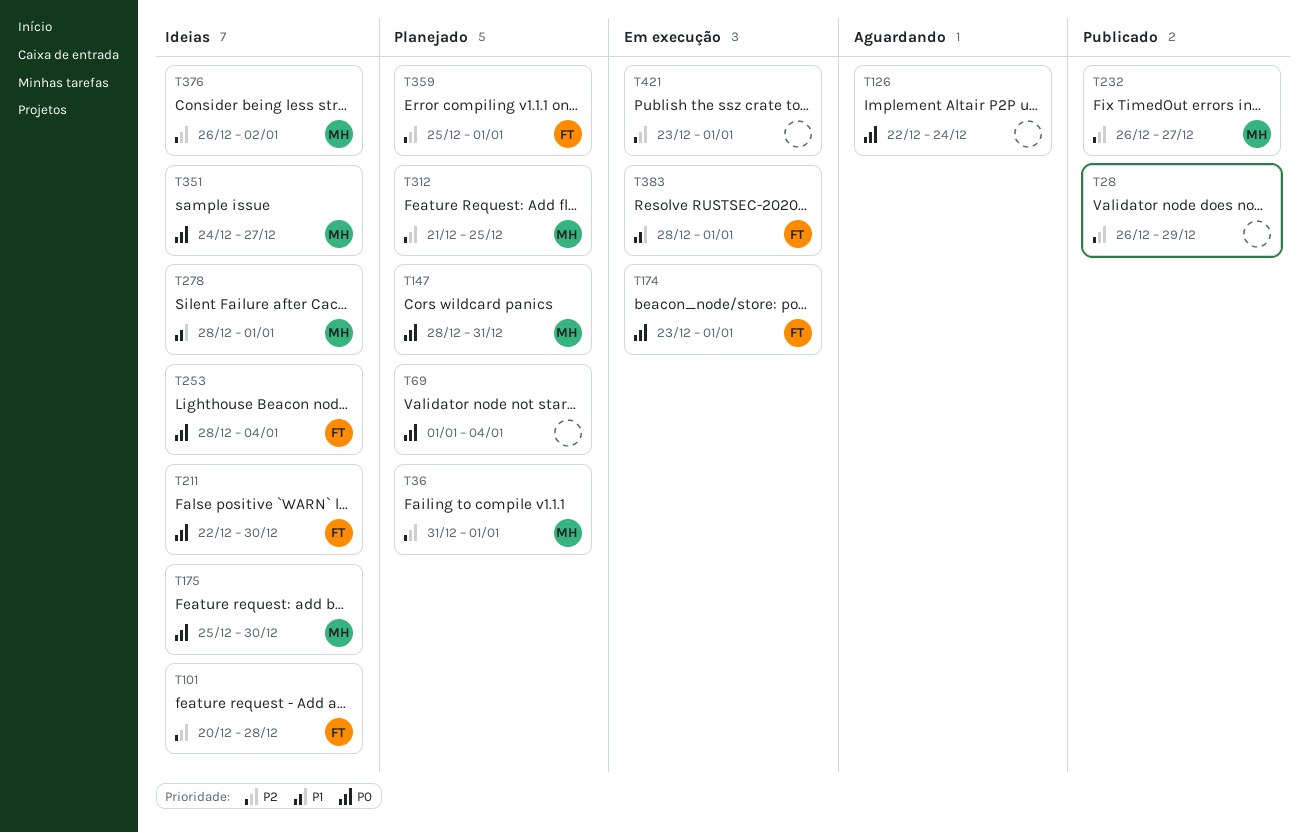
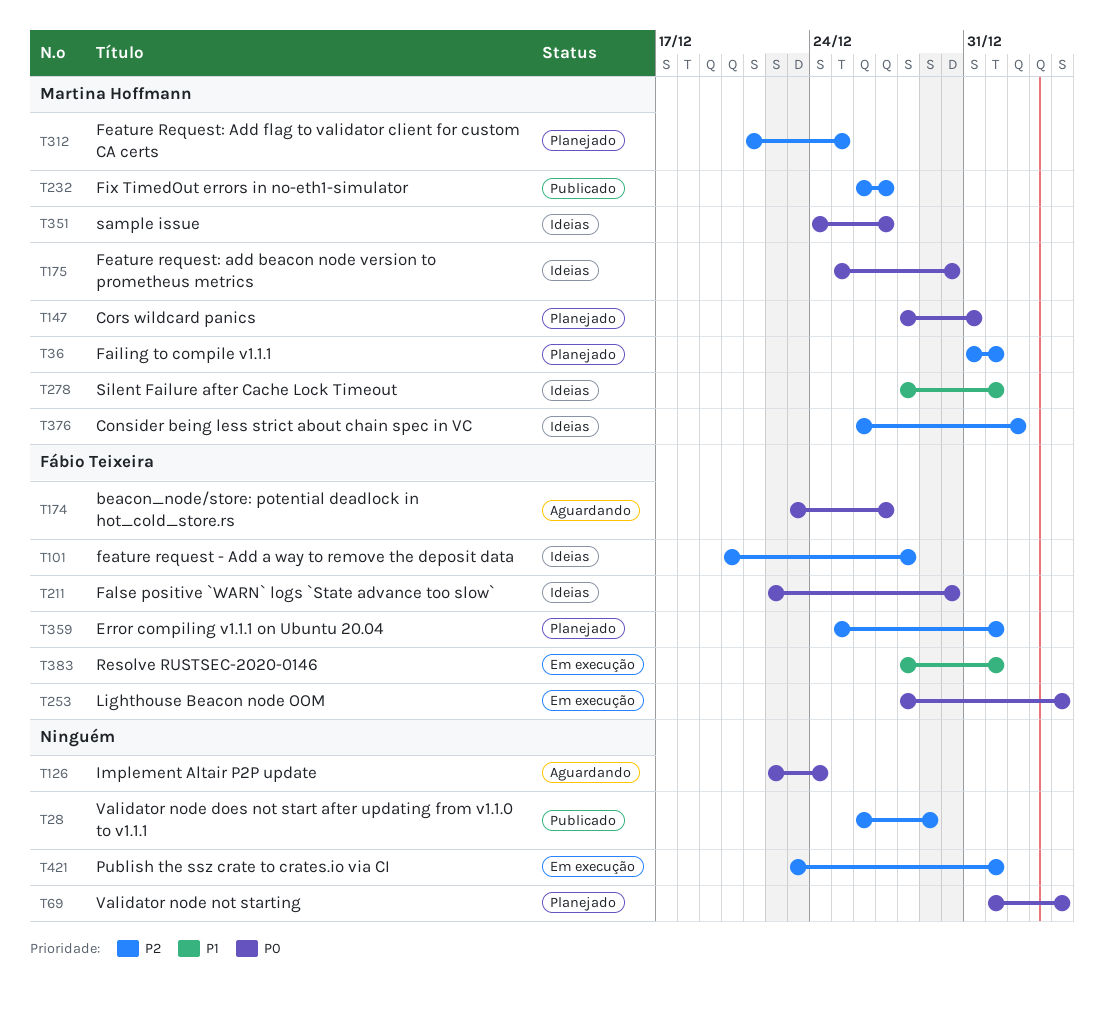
T174, status: Em execução -> Aguardando
T174, due: Jan 1 -> Dec 27
T253, status: Ideias -> Em execução

